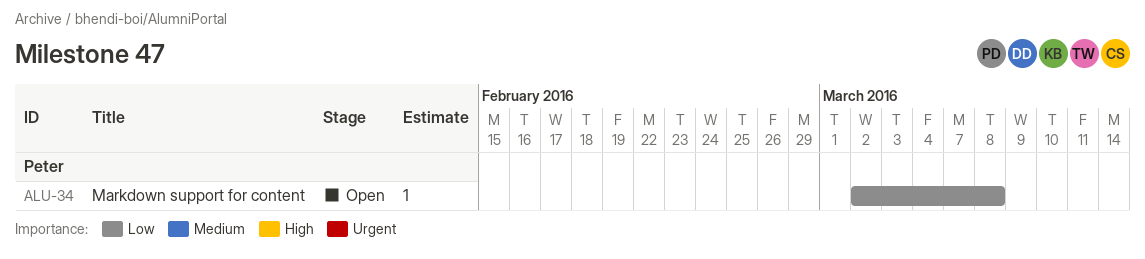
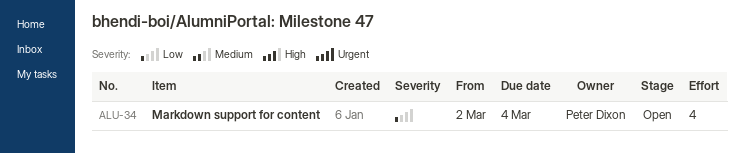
ALU-34, estimate: 1 -> 4
ALU-34, due: Mar 8 -> Mar 4

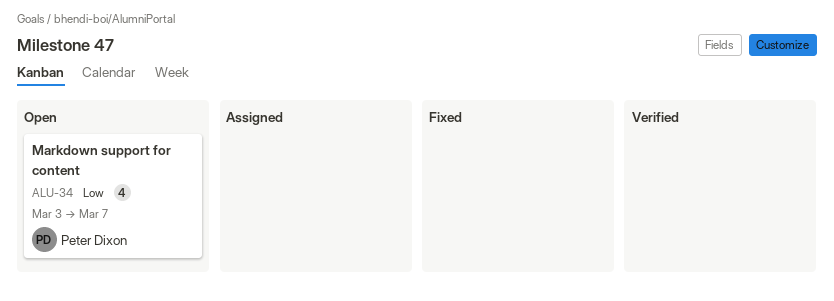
ALU-34, start: Mar 2 -> Mar 3
ALU-34, due: Mar 4 -> Mar 7

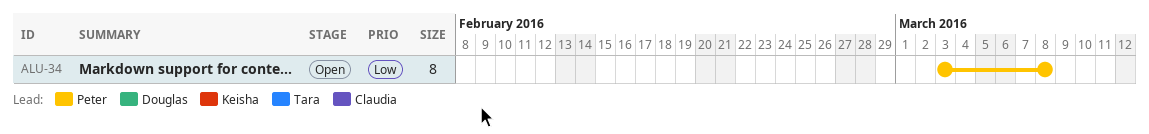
ALU-34, estimate: 4 -> 8
ALU-34, due: Mar 7 -> Mar 8

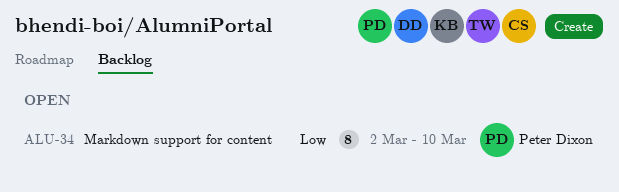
ALU-34, start: Mar 3 -> Mar 2
ALU-34, due: Mar 8 -> Mar 10

